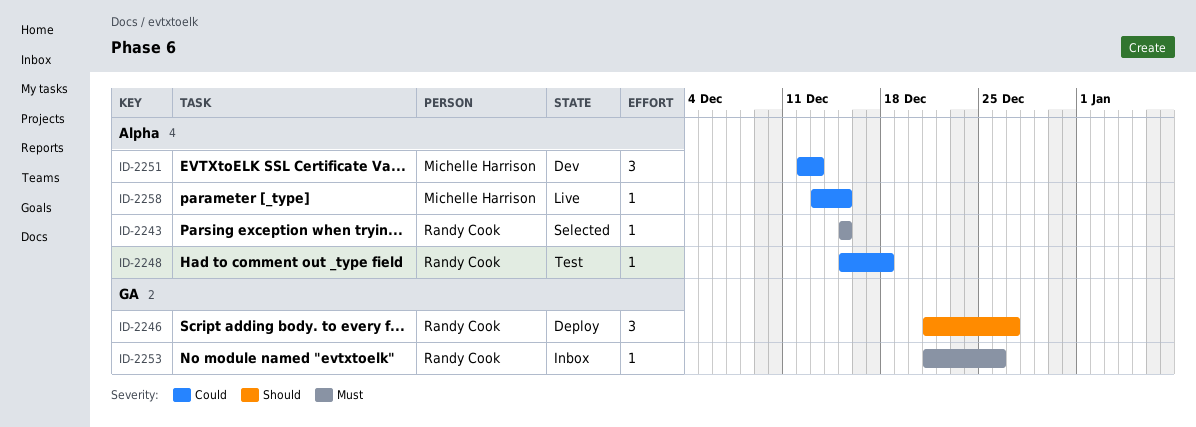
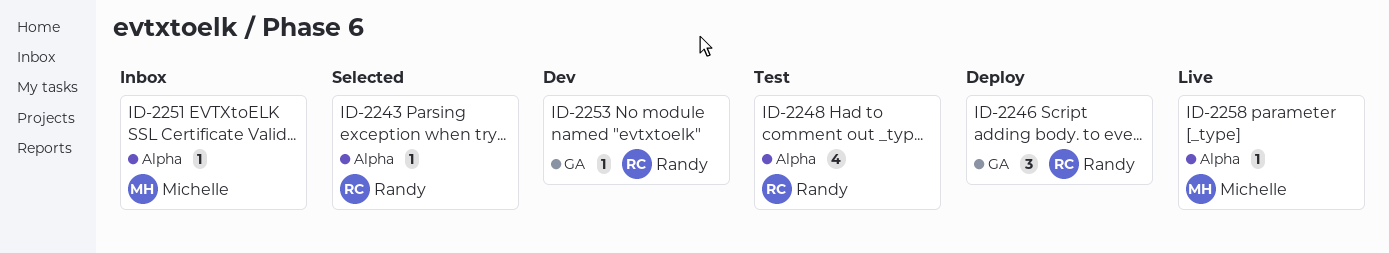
ID-2248, estimate: 1 -> 4
ID-2251, status: Dev -> Inbox
ID-2251, estimate: 3 -> 1
ID-2253, status: Inbox -> Dev

